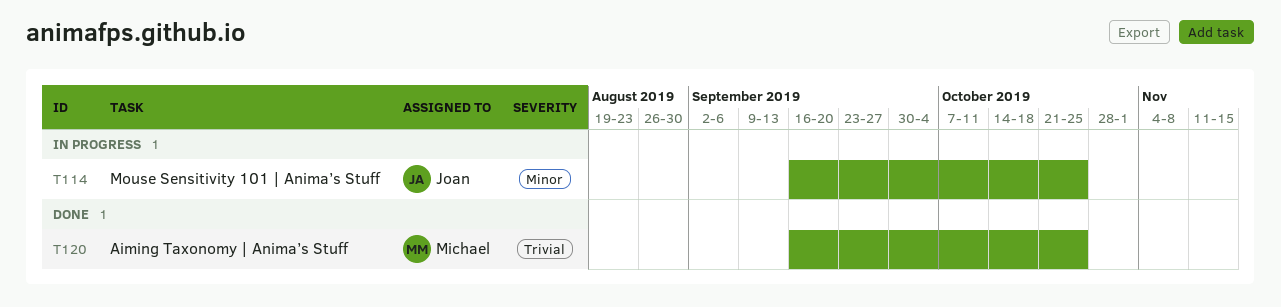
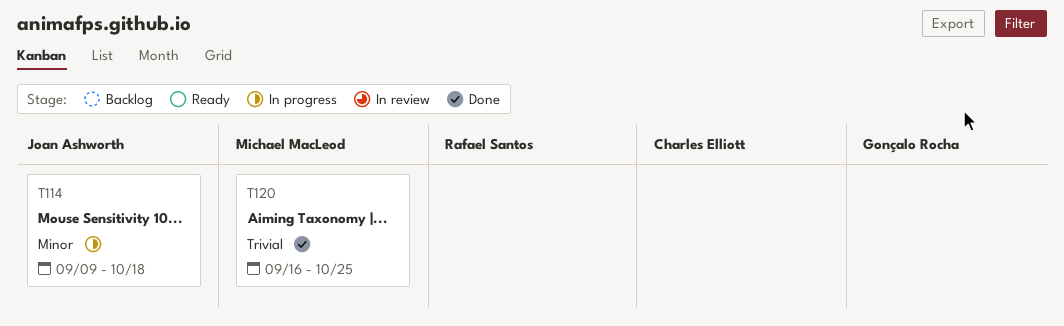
T114, start: Sep 16 -> Sep 9
T114, due: Oct 25 -> Oct 18

